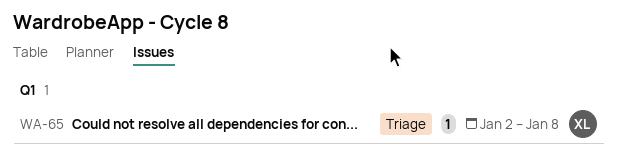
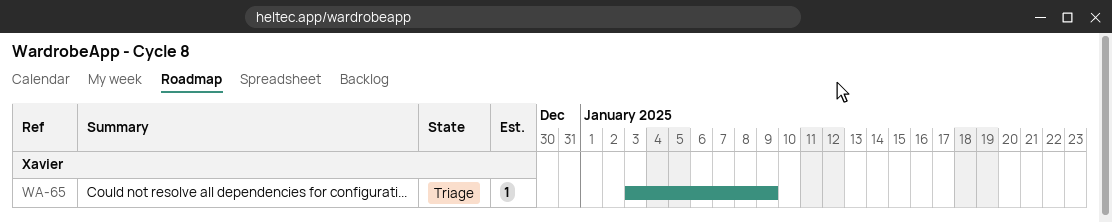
WA-65, start: Jan 2 -> Jan 3
WA-65, due: Jan 8 -> Jan 9

